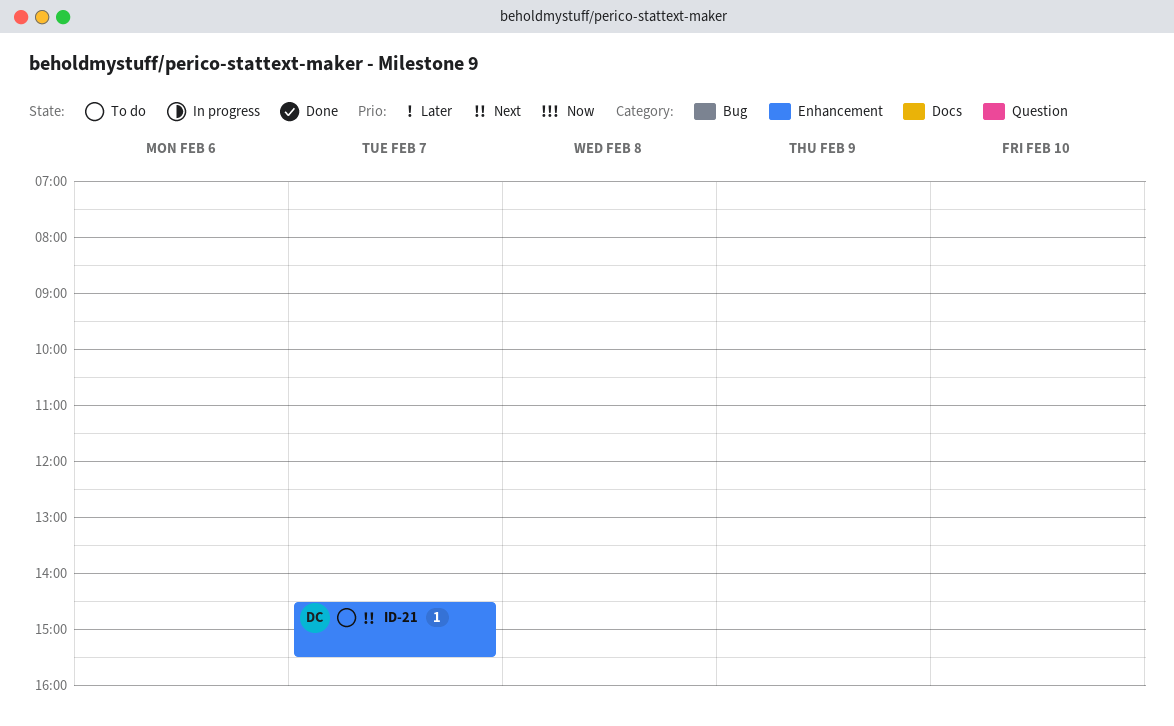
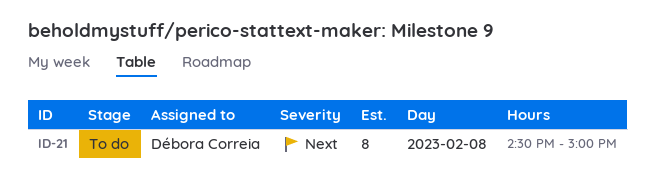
ID-21, estimate: 1 -> 8
ID-21, day: Feb 7 -> Feb 8
ID-21, ends: 15:30 -> 15:00

